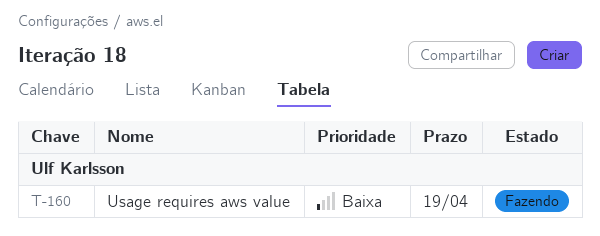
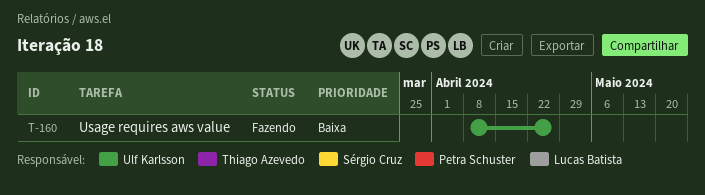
T-160, due: Apr 19 -> Apr 26

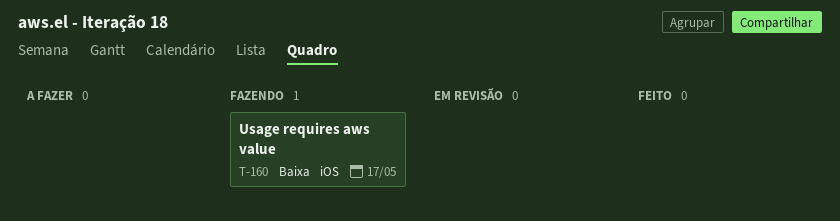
T-160, due: Apr 26 -> May 17

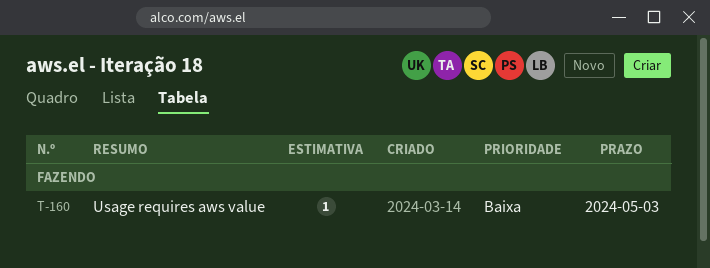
T-160, due: May 17 -> May 3

